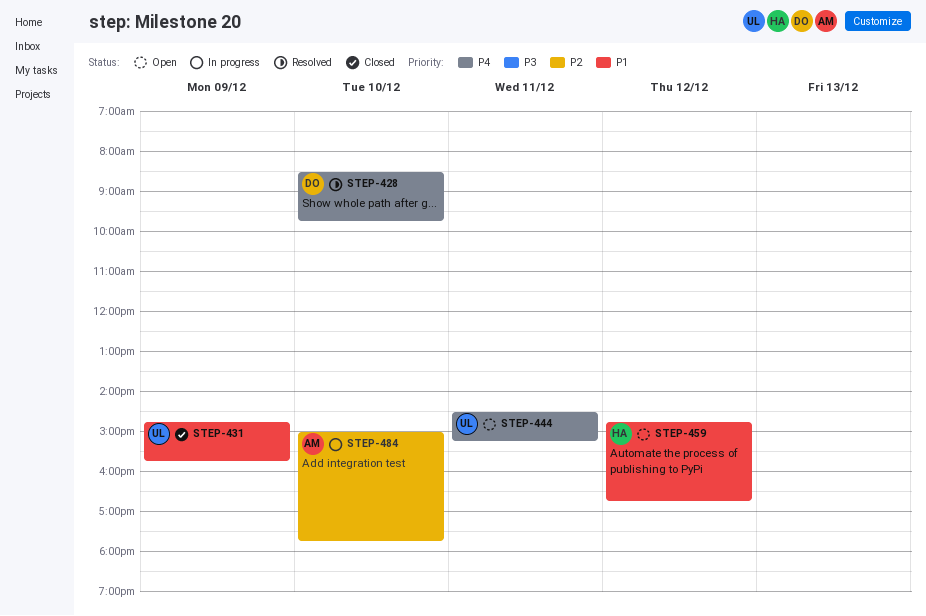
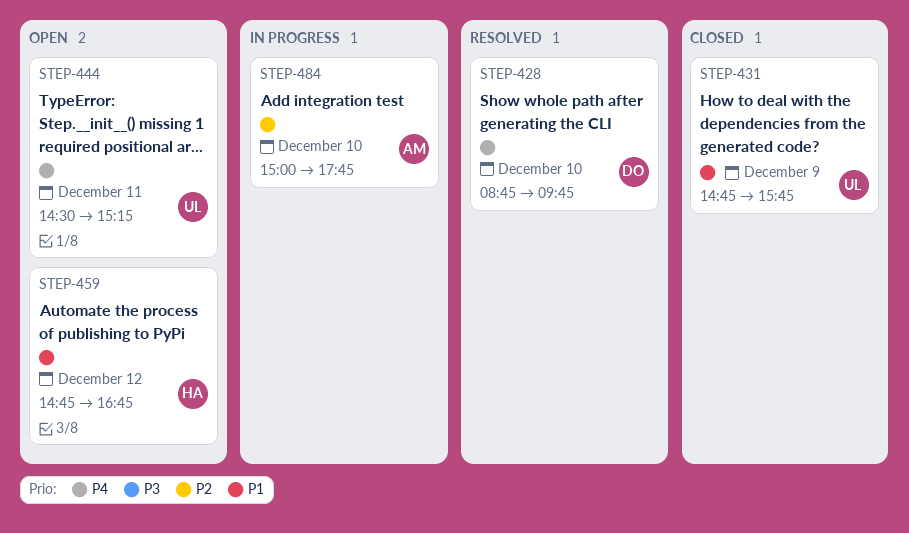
STEP-428, begins: 08:30 -> 08:45

